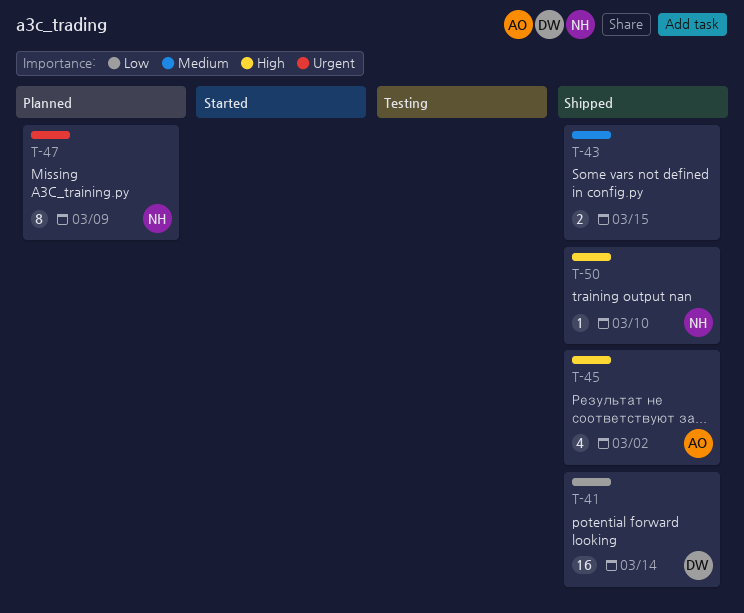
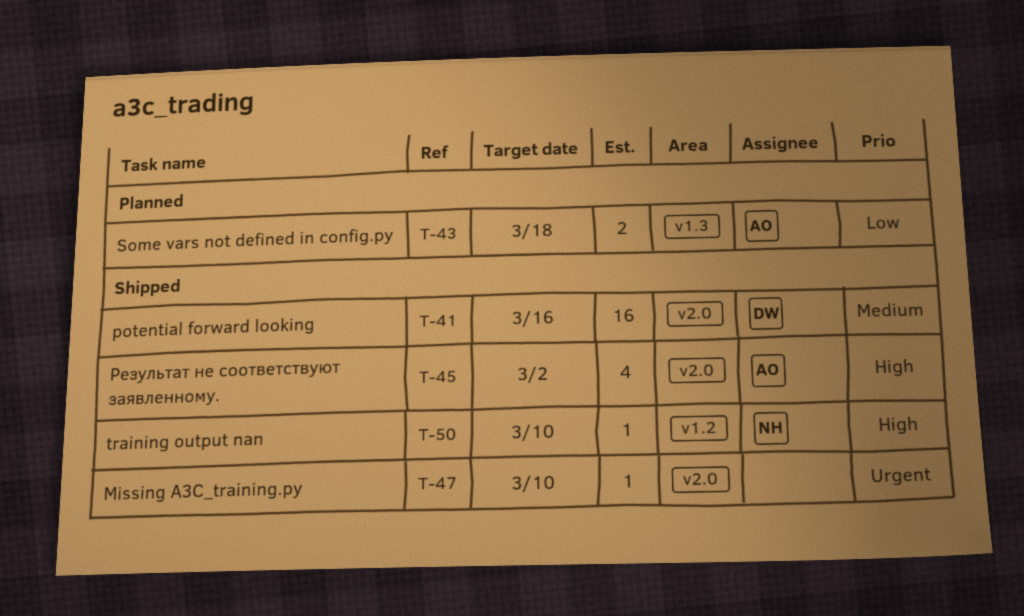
T-41, priority: Low -> Medium
T-41, due: Mar 14 -> Mar 16
T-43, status: Shipped -> Planned
T-43, owner: none -> AO
T-43, priority: Medium -> Low
T-43, due: Mar 15 -> Mar 18
T-47, status: Planned -> Shipped
T-47, owner: NH -> none
T-47, estimate: 8 -> 1
T-47, due: Mar 9 -> Mar 10

